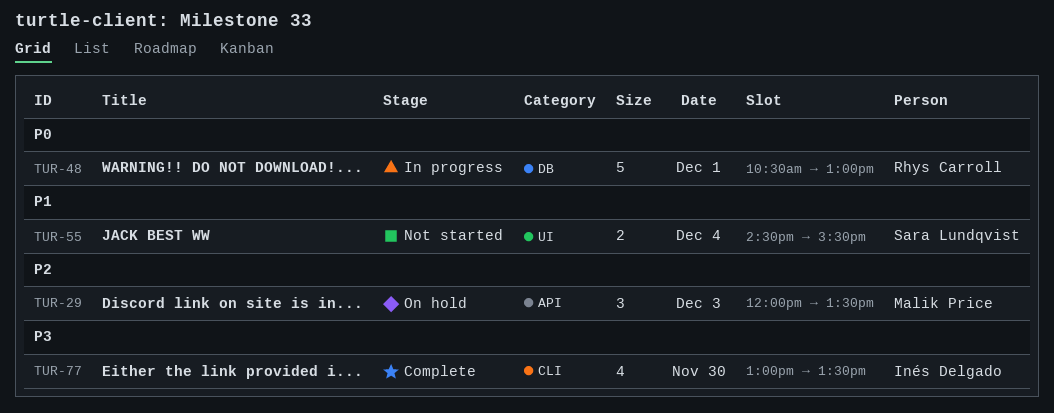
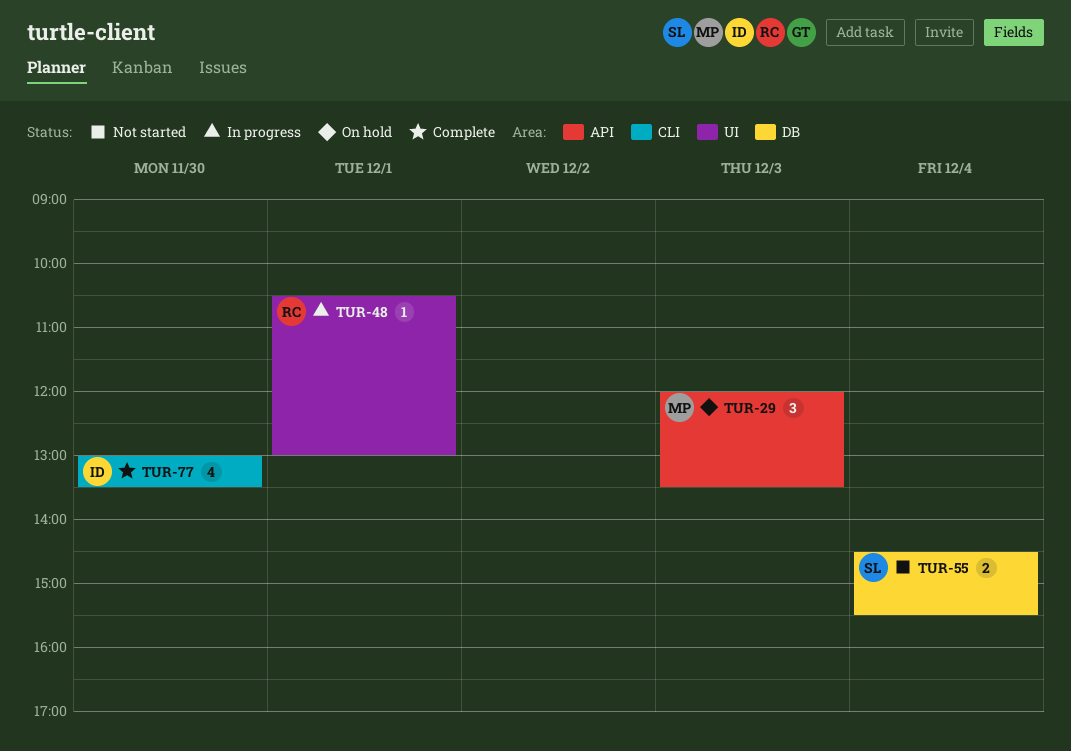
TUR-48, label: DB -> UI
TUR-48, estimate: 5 -> 1
TUR-55, label: UI -> DB

